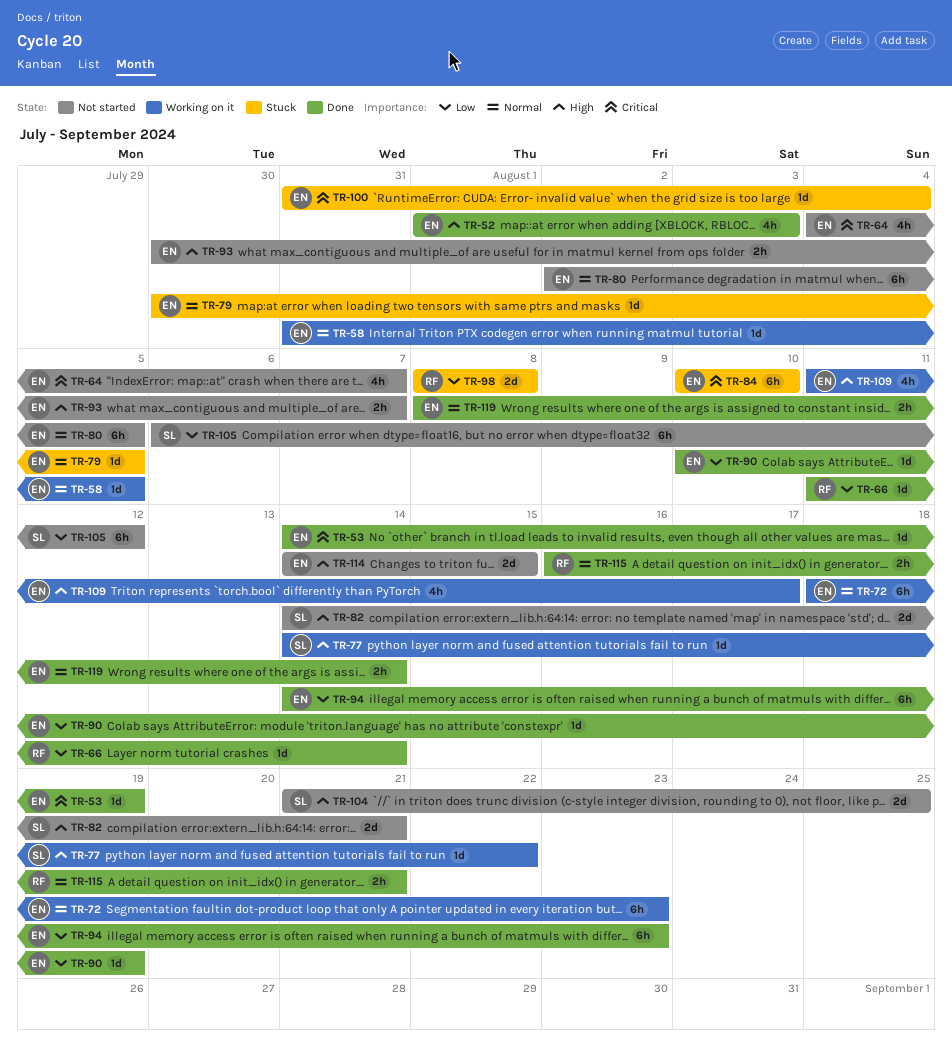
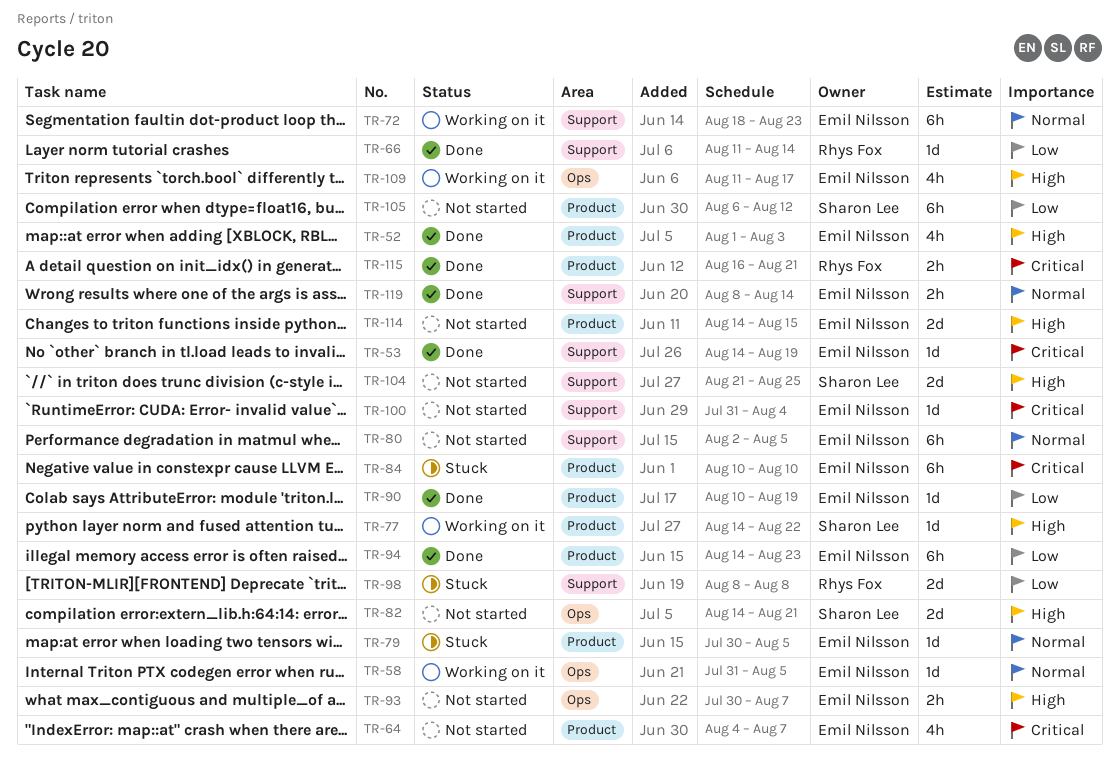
TR-100, status: Stuck -> Not started
TR-115, priority: Normal -> Critical

